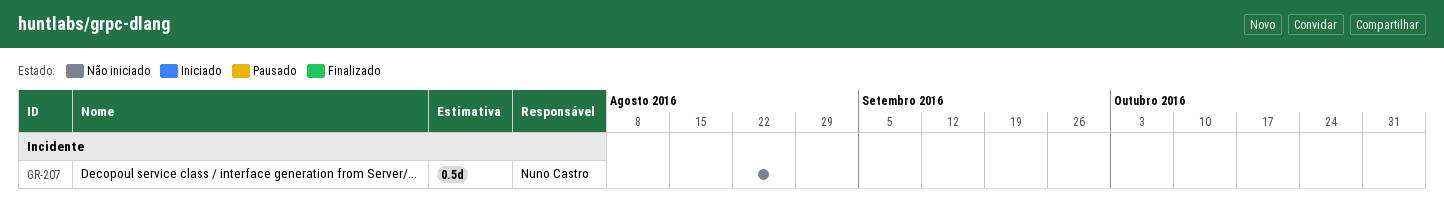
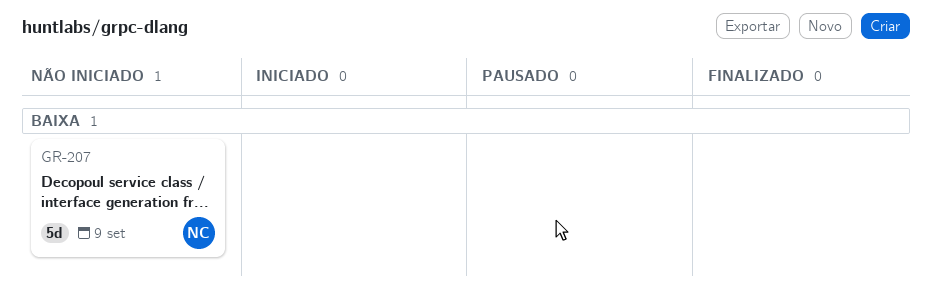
GR-207, estimate: 0.5d -> 5d
GR-207, due: Aug 26 -> Sep 9

